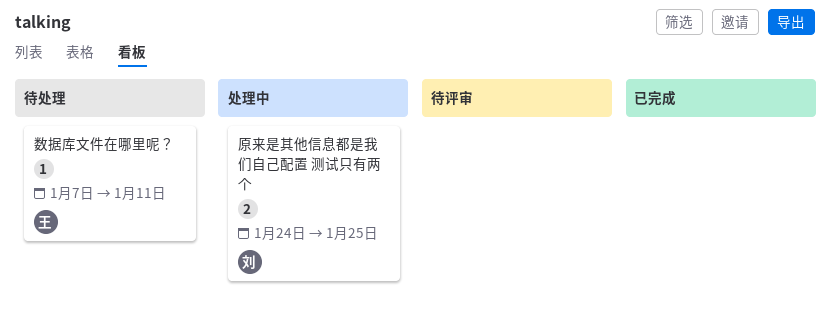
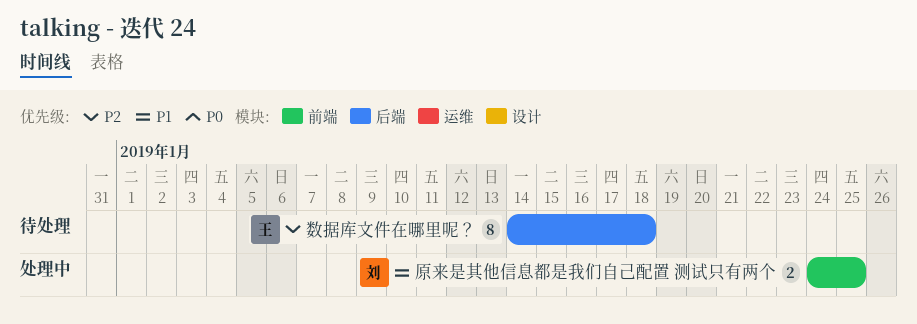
数据库文件在哪里呢？, estimate: 1 -> 8
数据库文件在哪里呢？, start: Jan 7 -> Jan 14
数据库文件在哪里呢？, due: Jan 11 -> Jan 18

